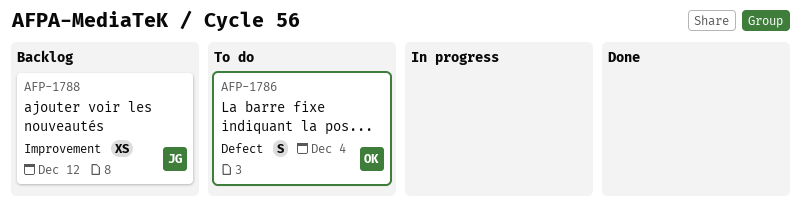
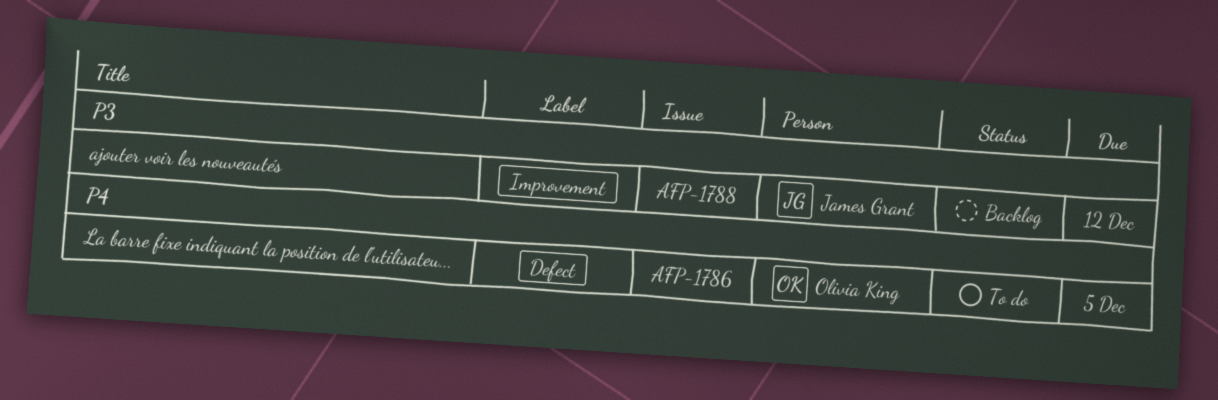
AFP-1786, due: Dec 4 -> Dec 5

